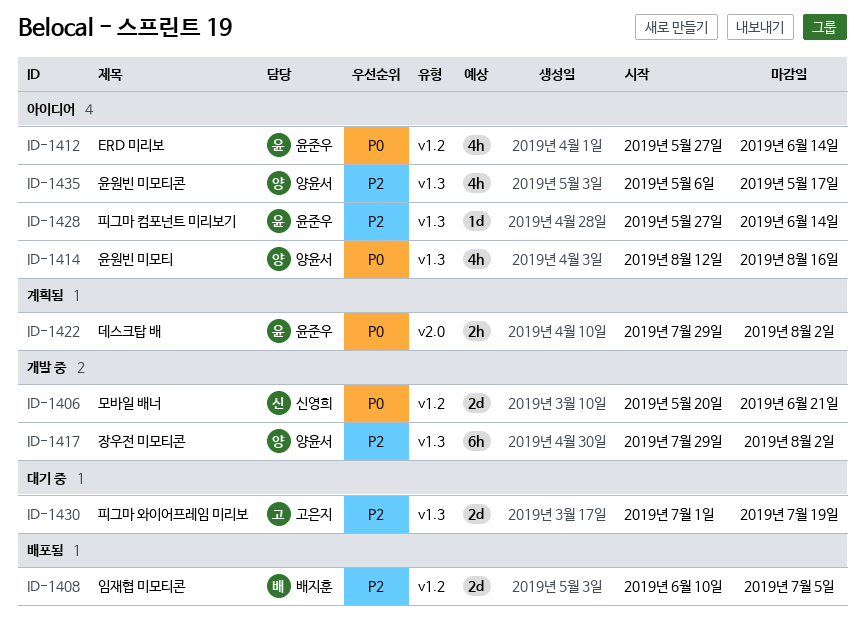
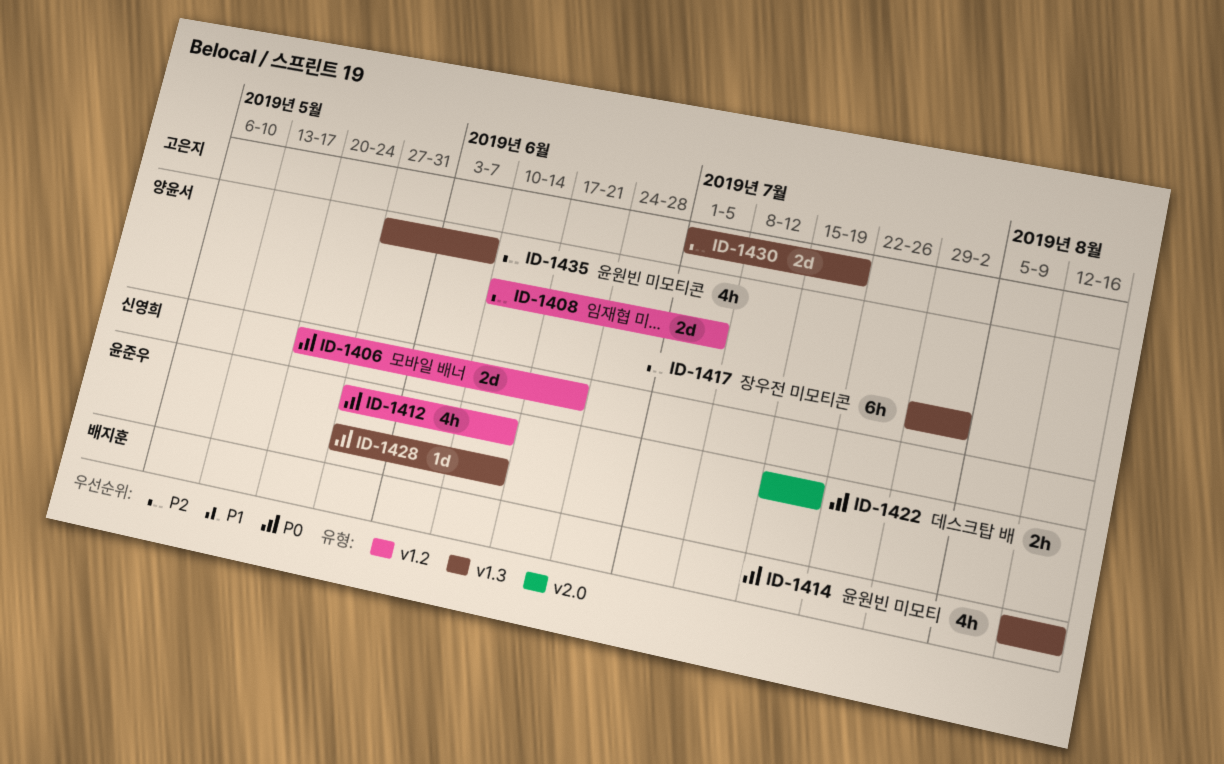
ID-1408, owner: 배지훈 -> 양윤서
ID-1414, owner: 양윤서 -> 배지훈
ID-1422, start: Jul 29 -> Jul 15
ID-1422, due: Aug 2 -> Jul 19
ID-1428, priority: P2 -> P0
ID-1435, start: May 6 -> May 27
ID-1435, due: May 17 -> Jun 7

